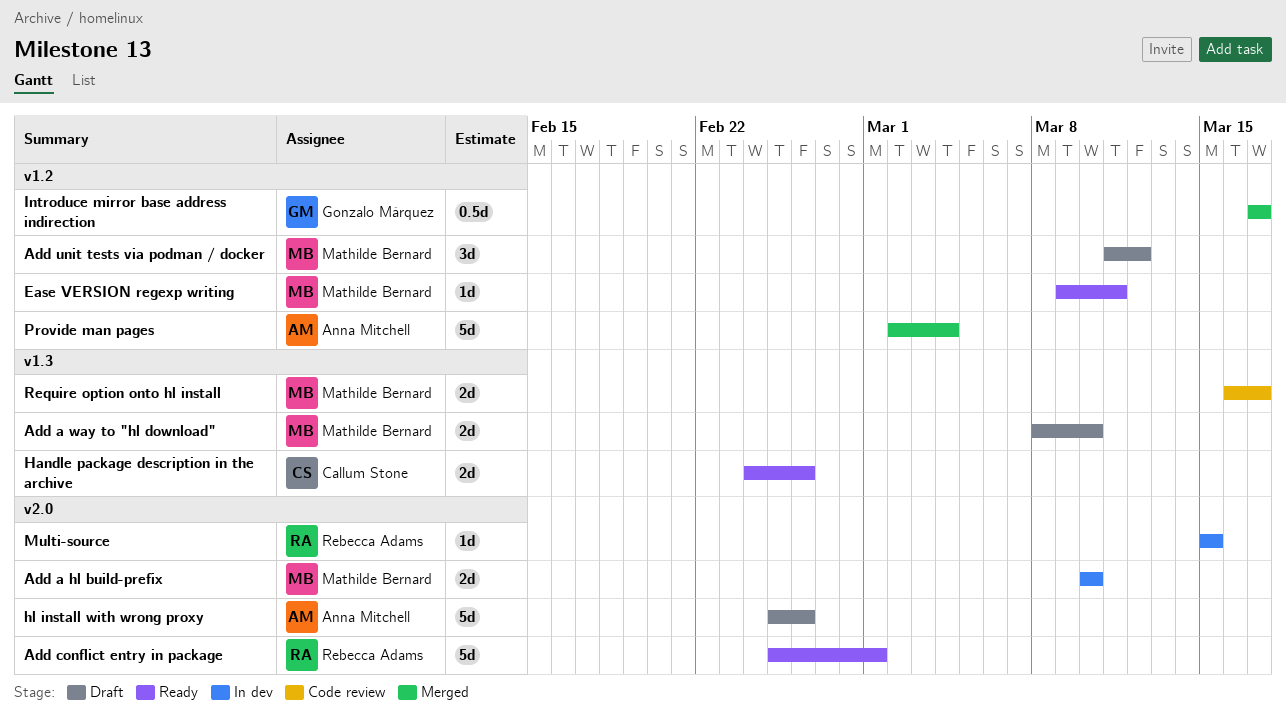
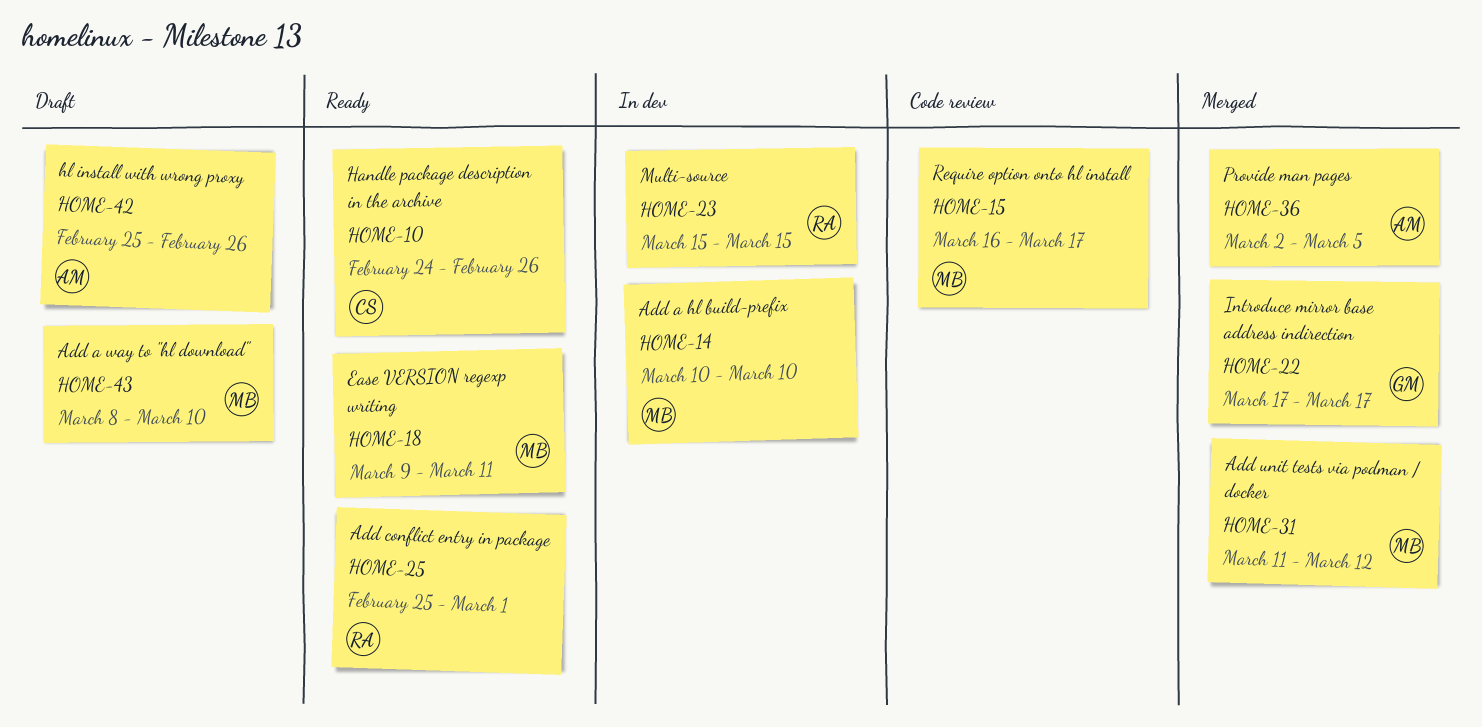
Add unit tests via podman / docker, status: Draft -> Merged
Provide man pages, due: Mar 4 -> Mar 5

